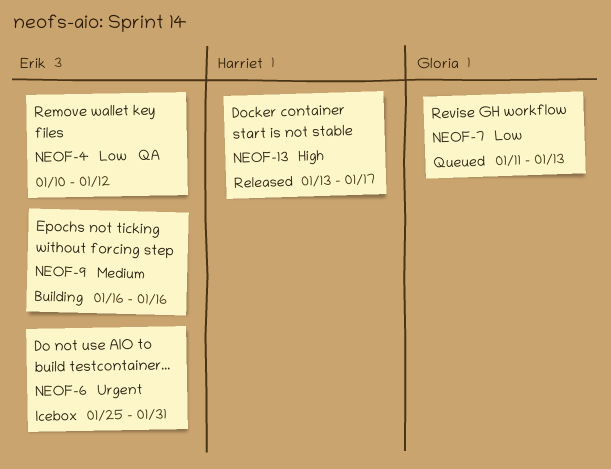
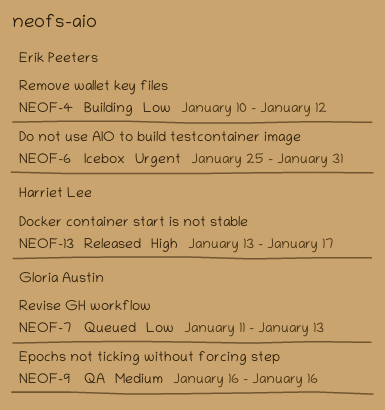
NEOF-4, status: QA -> Building
NEOF-9, status: Building -> QA
NEOF-9, owner: Erik Peeters -> Gloria Austin

